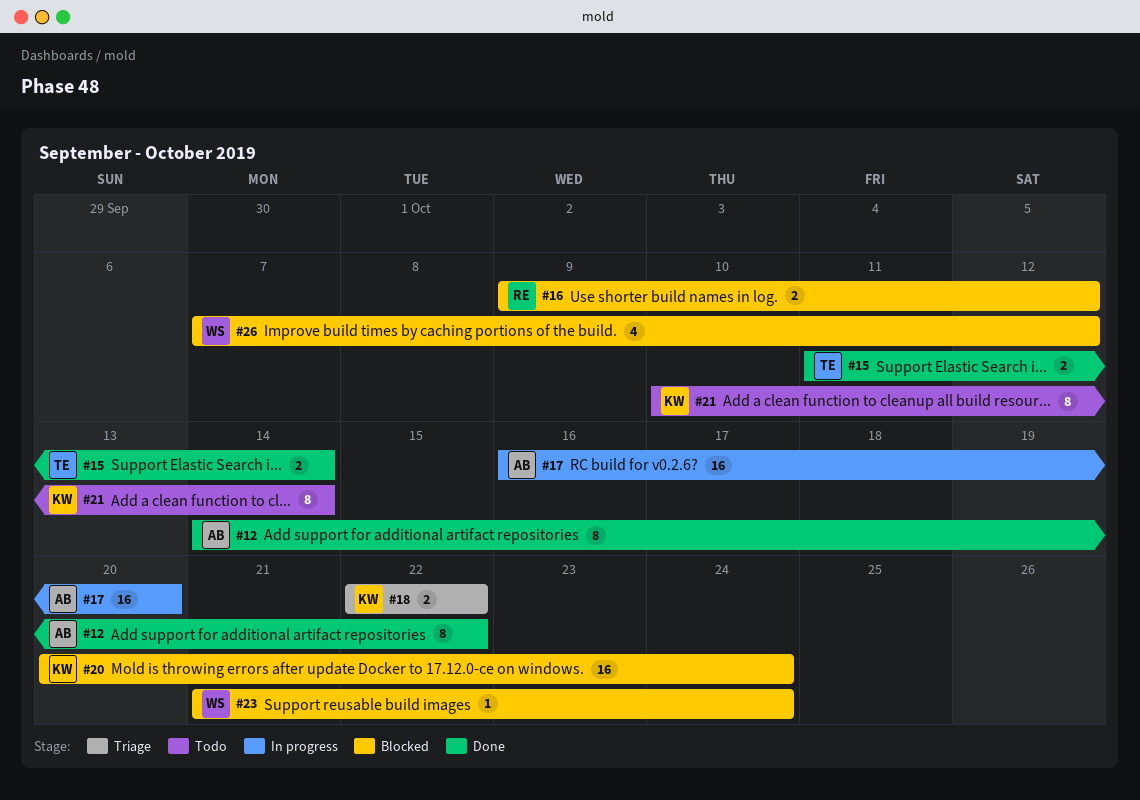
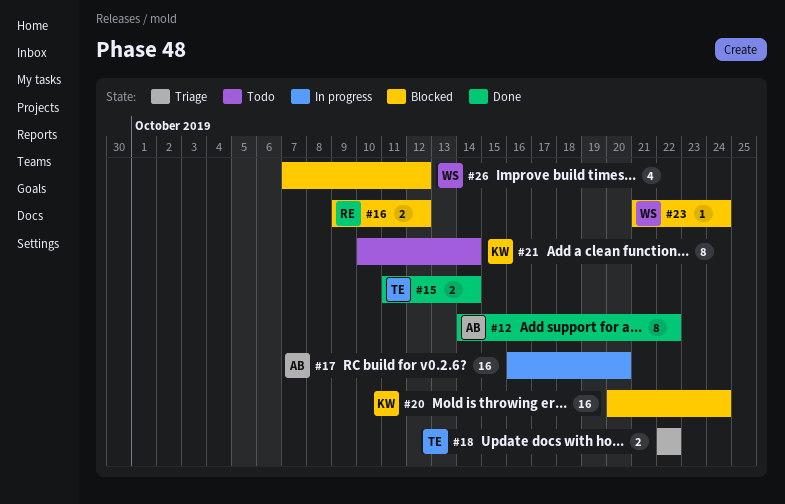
#18, owner: KW -> TE

